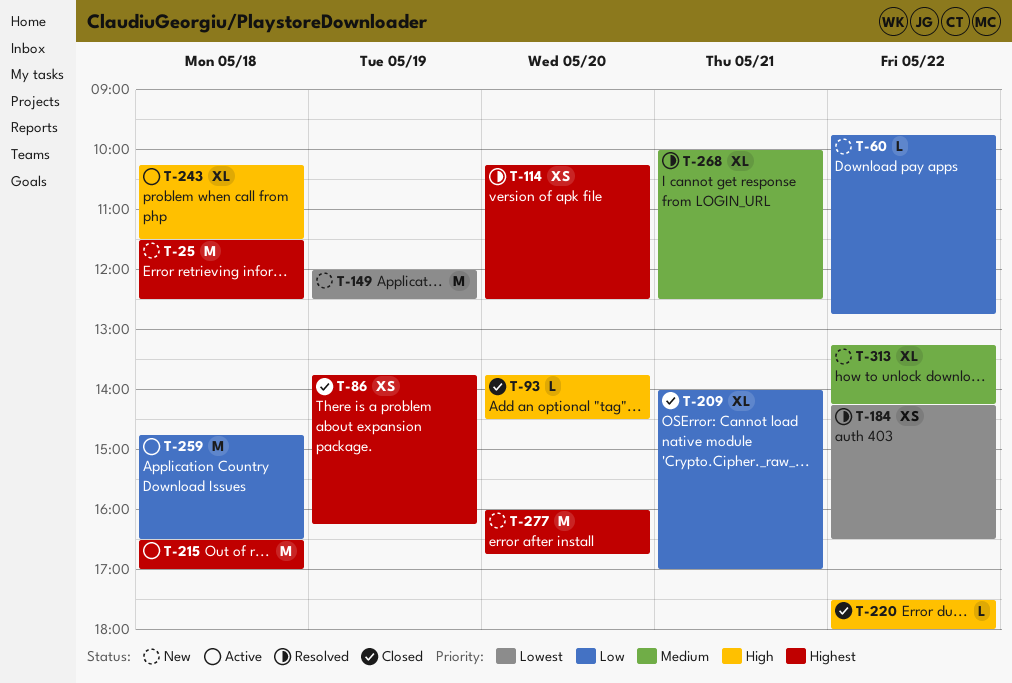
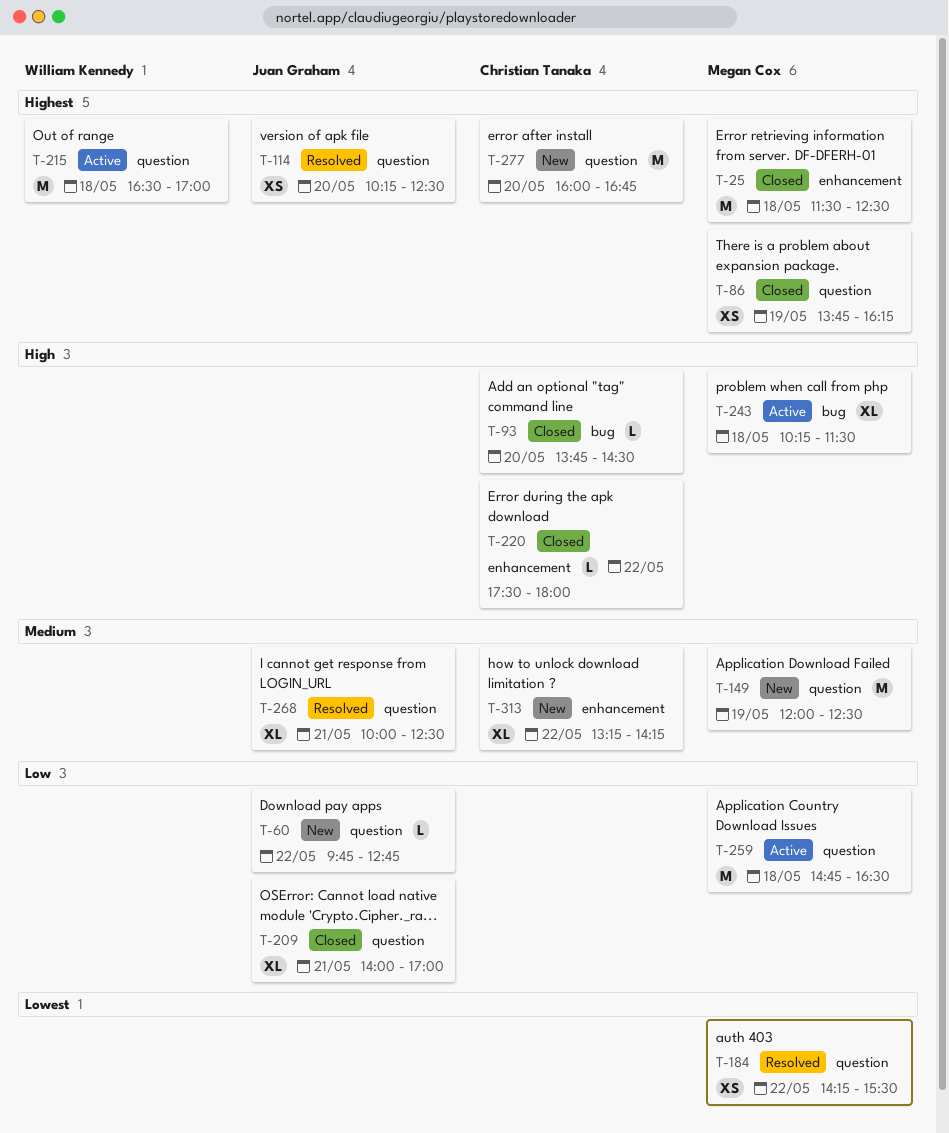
T-25, status: New -> Closed
T-149, priority: Lowest -> Medium
T-184, ends: 16:30 -> 15:30

